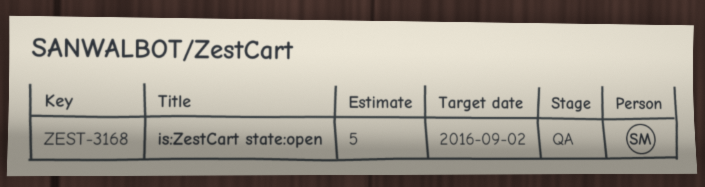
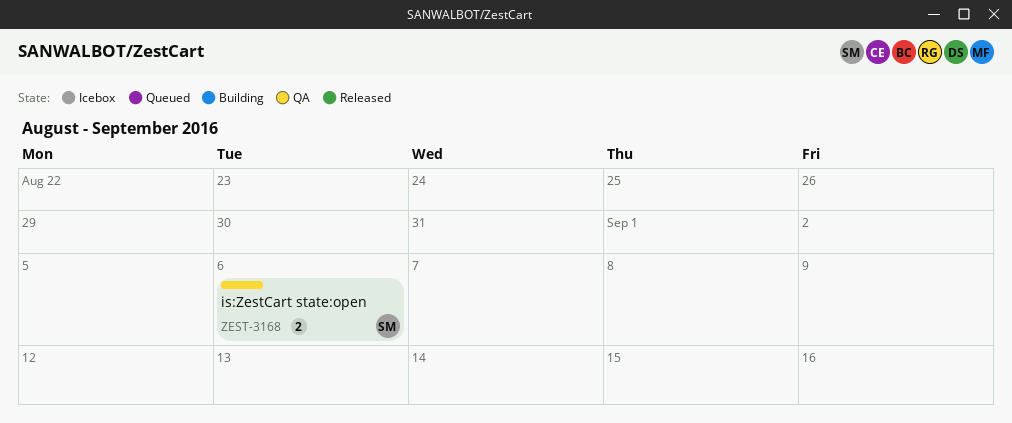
ZEST-3168, estimate: 5 -> 2
ZEST-3168, due: Sep 2 -> Sep 6

